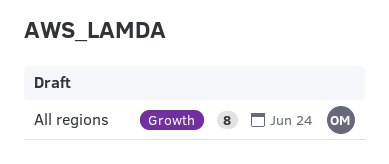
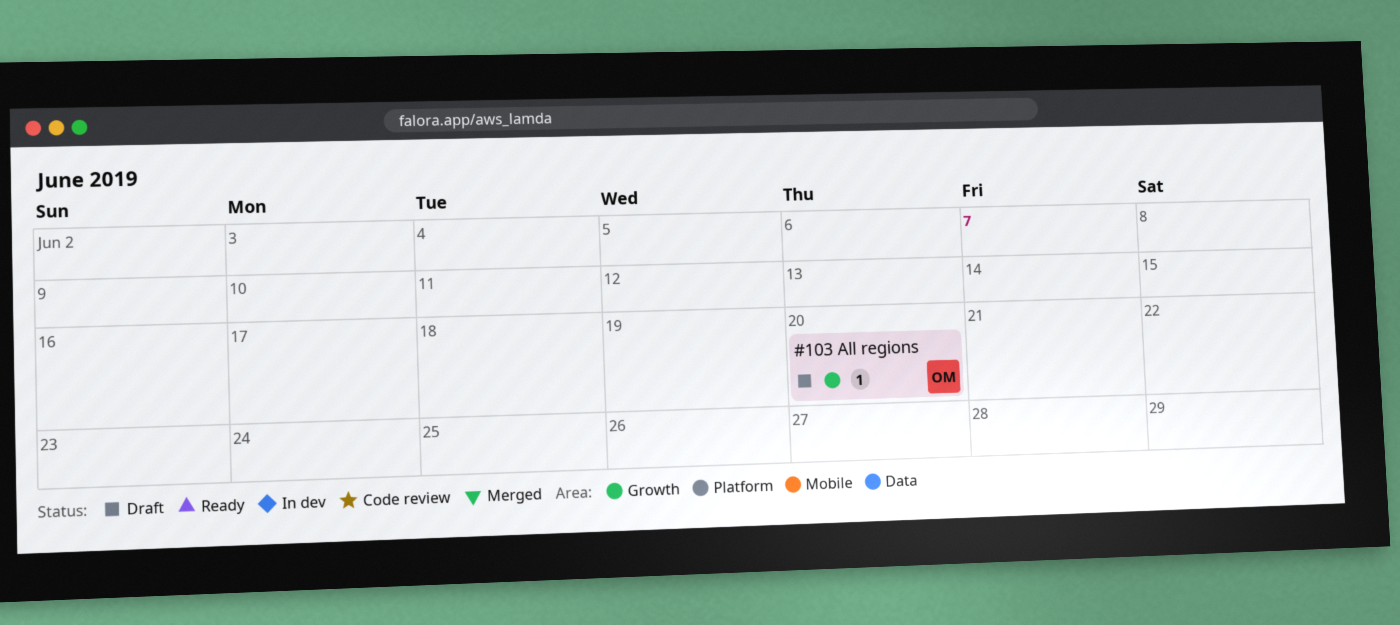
All regions, estimate: 8 -> 1
All regions, due: Jun 24 -> Jun 20

